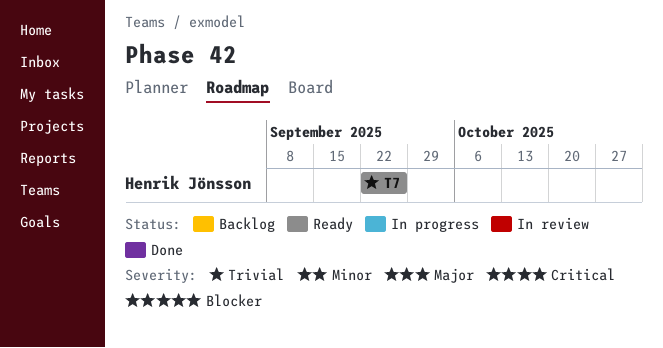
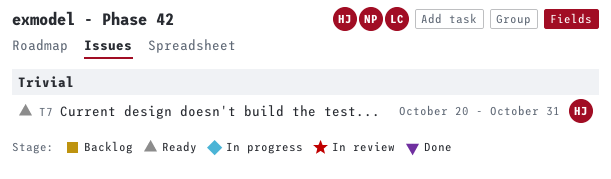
T7, start: Sep 22 -> Oct 20
T7, due: Sep 26 -> Oct 31

